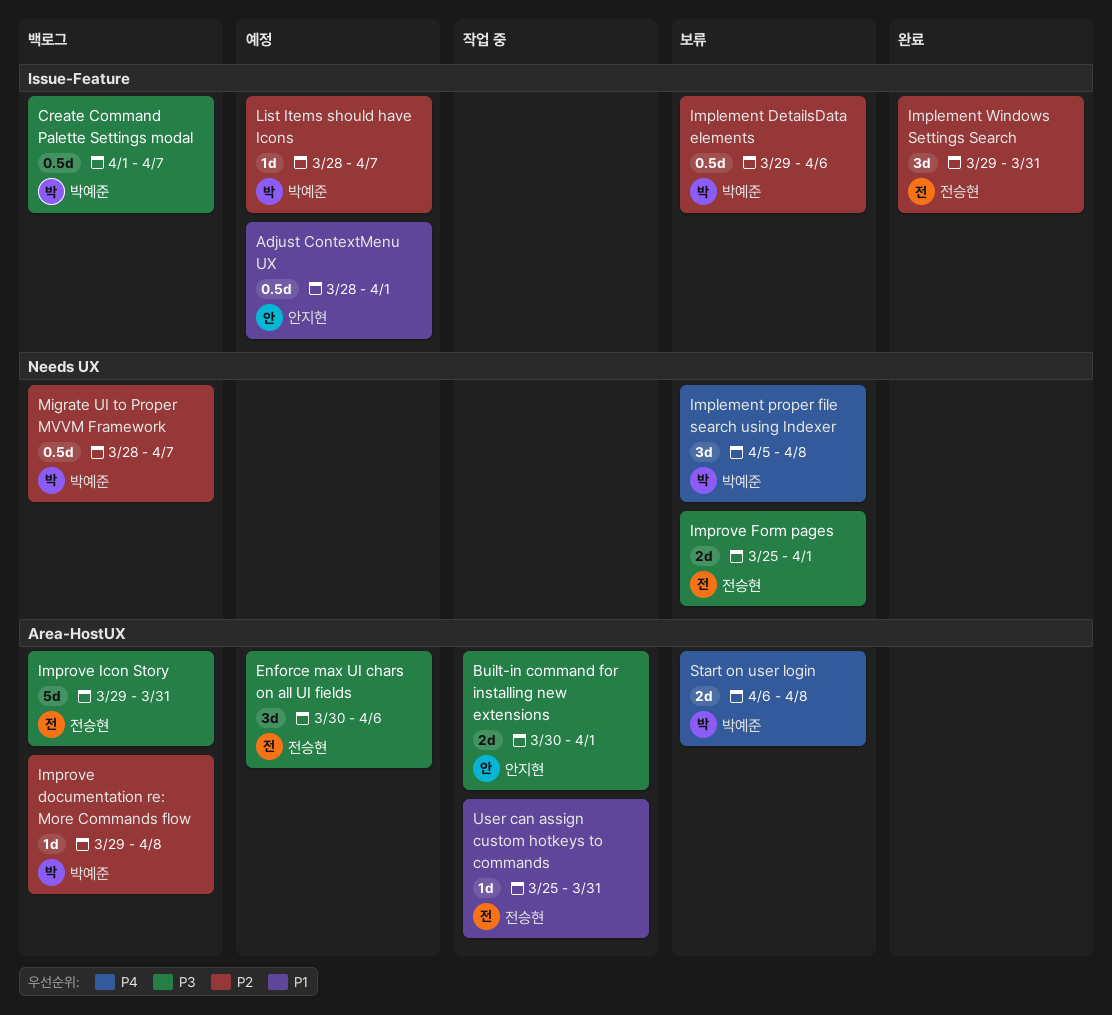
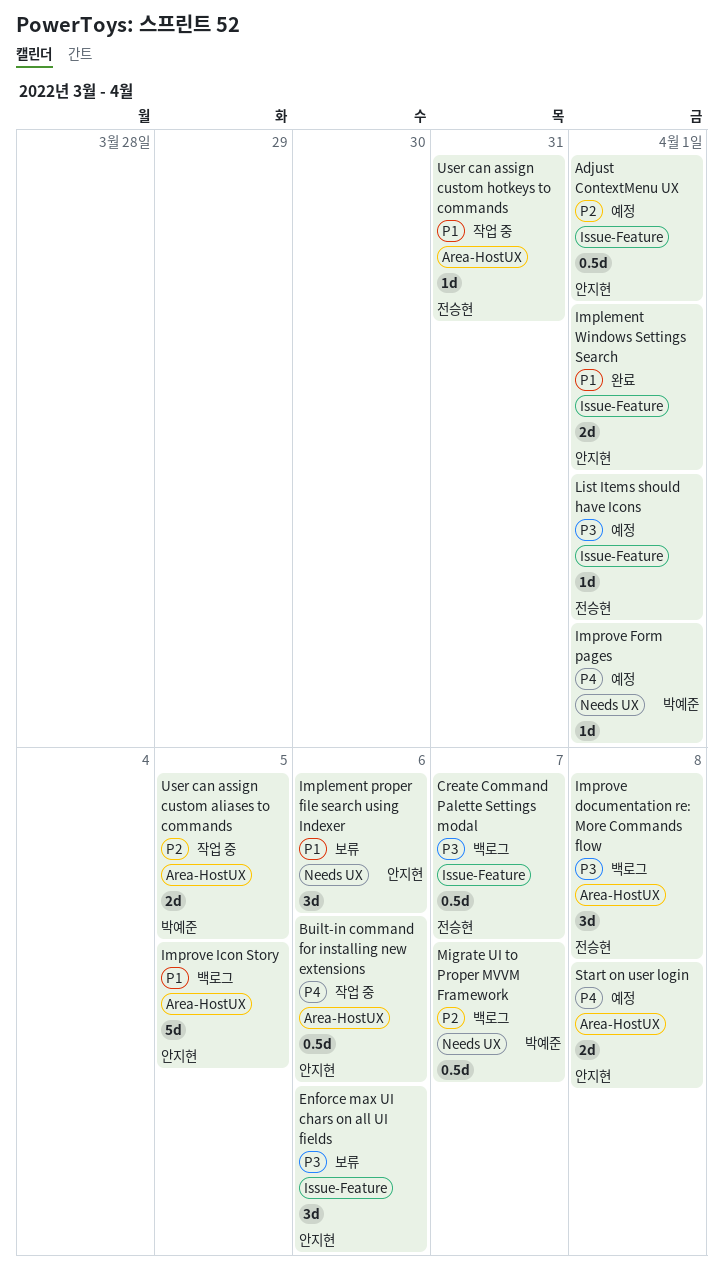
Adjust ContextMenu UX, priority: P1 -> P2
Built-in command for installing new extensions, priority: P3 -> P4
Built-in command for installing new extensions, estimate: 2d -> 0.5d
Built-in command for installing new extensions, due: Apr 1 -> Apr 6
Create Command Palette Settings modal, owner: 박예준 -> 전승현
Enforce max UI chars on all UI fields, status: 예정 -> 보류
Enforce max UI chars on all UI fields, owner: 전승현 -> 안지현
Enforce max UI chars on all UI fields, label: Area-HostUX -> Issue-Feature
Implement DetailsData elements: present -> none
Implement proper file search using Indexer, owner: 박예준 -> 안지현
Implement proper file search using Indexer, priority: P4 -> P1
Implement proper file search using Indexer, due: Apr 8 -> Apr 6
Implement Windows Settings Search, owner: 전승현 -> 안지현
Implement Windows Settings Search, priority: P2 -> P1
Implement Windows Settings Search, estimate: 3d -> 2d
Implement Windows Settings Search, due: Mar 31 -> Apr 1
Improve documentation re: More Commands flow, owner: 박예준 -> 전승현
Improve documentation re: More Commands flow, priority: P2 -> P3
Improve documentation re: More Commands flow, estimate: 1d -> 3d
Improve Form pages, status: 보류 -> 예정
Improve Form pages, owner: 전승현 -> 박예준
Improve Form pages, priority: P3 -> P4
Improve Form pages, estimate: 2d -> 1d
Improve Icon Story, owner: 전승현 -> 안지현
Improve Icon Story, priority: P3 -> P1
Improve Icon Story, due: Mar 31 -> Apr 5
List Items should have Icons, owner: 박예준 -> 전승현
List Items should have Icons, priority: P2 -> P3
List Items should have Icons, due: Apr 7 -> Apr 1
Start on user login, status: 보류 -> 예정
Start on user login, owner: 박예준 -> 안지현
User can assign custom aliases to commands: none -> present

